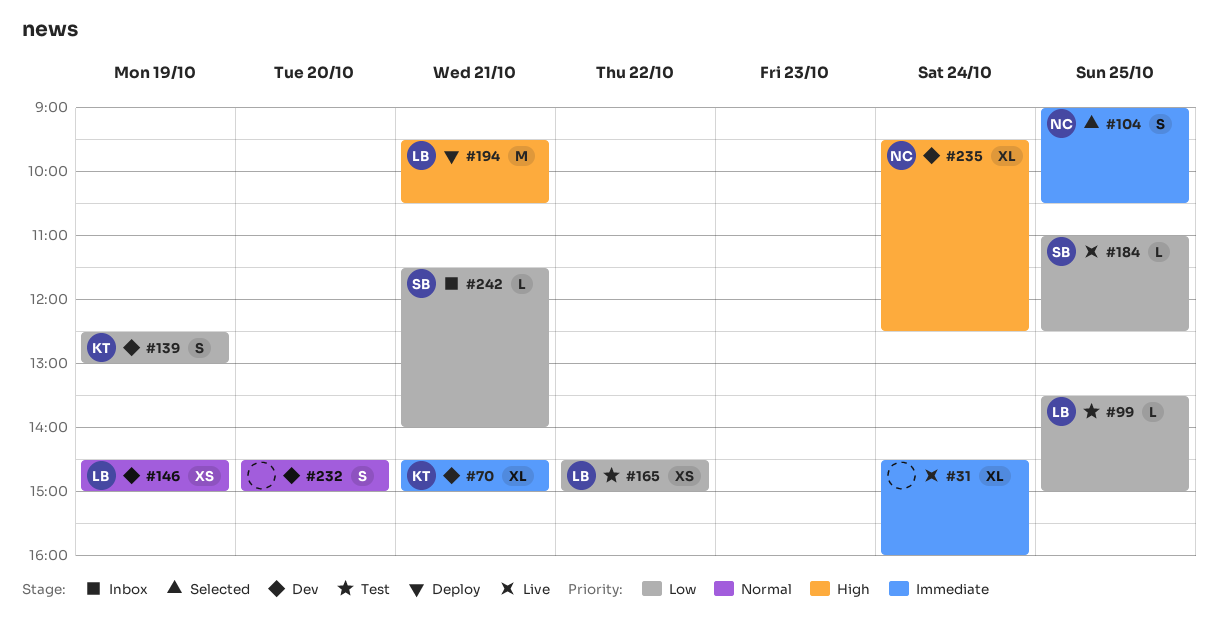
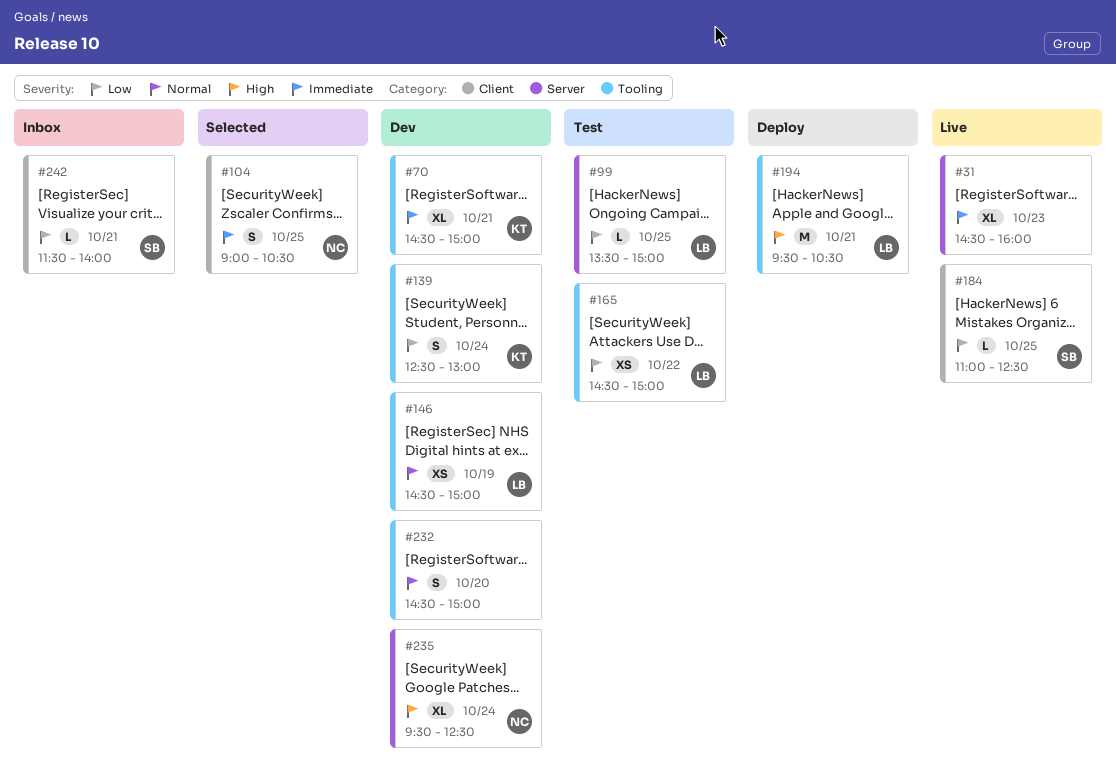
#31, day: Oct 24 -> Oct 23
#139, day: Oct 19 -> Oct 24

